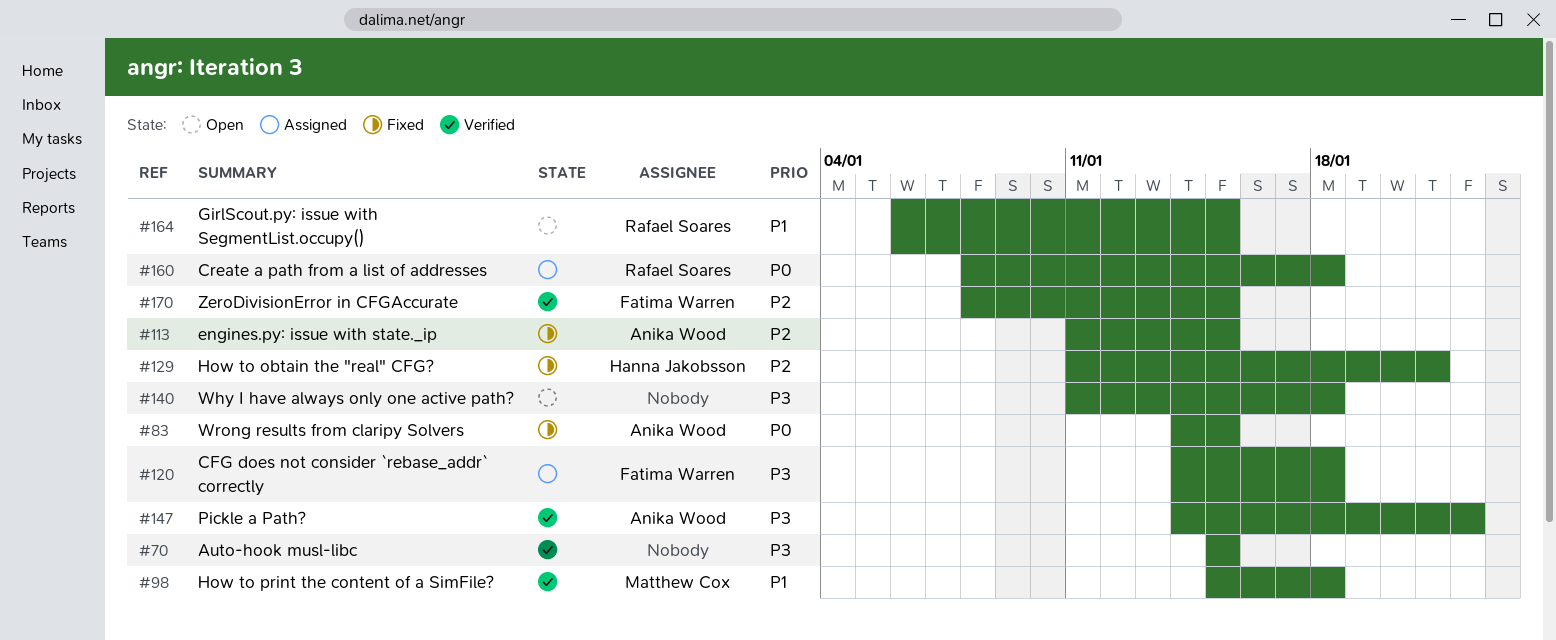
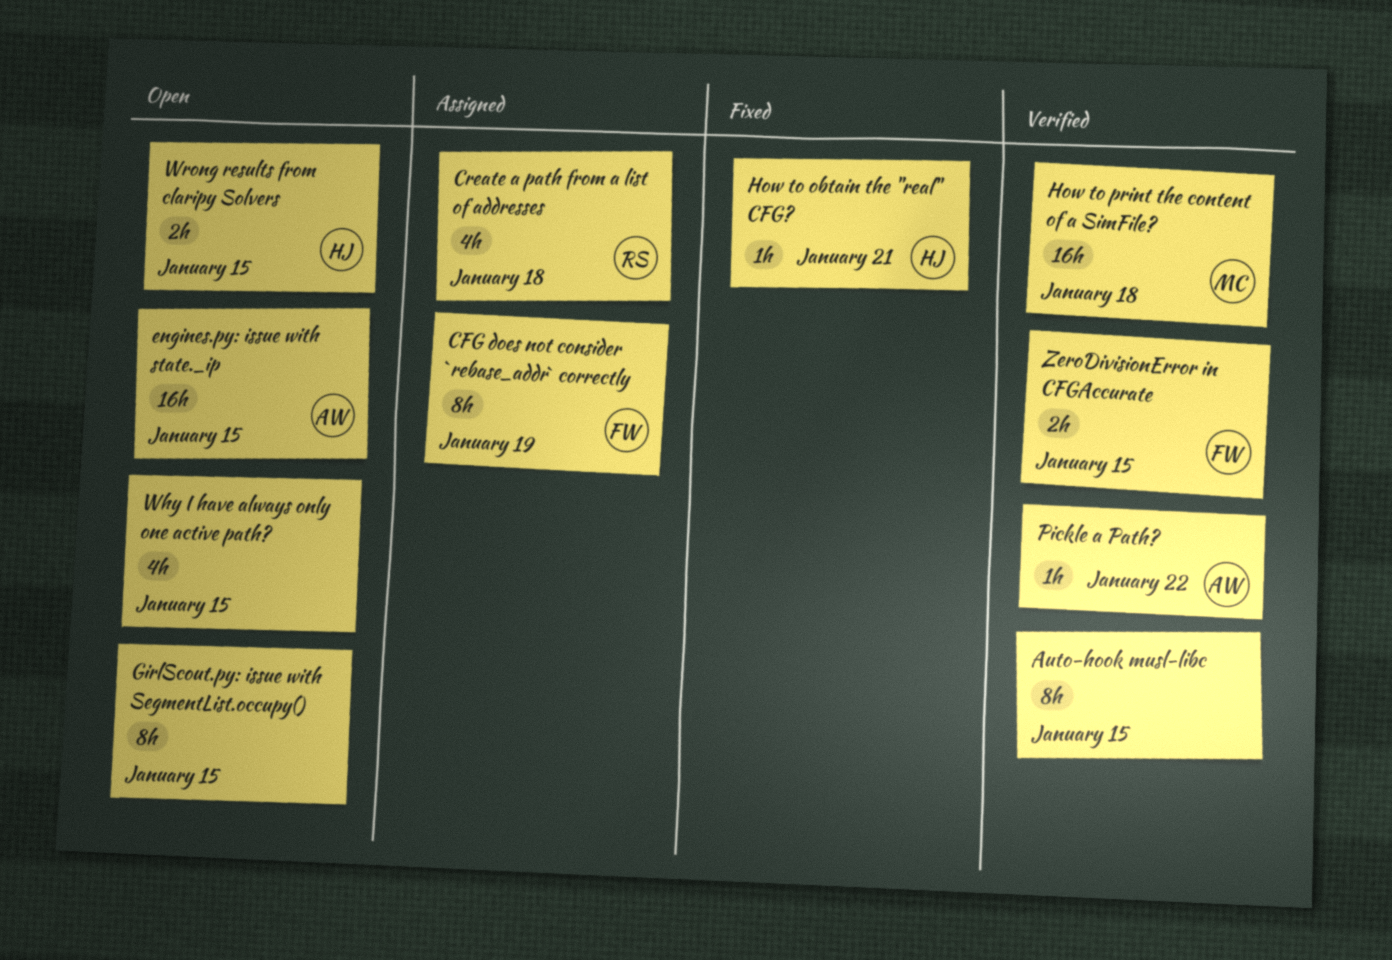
CFG does not consider `rebase_addr` correctly, due: Jan 18 -> Jan 19
engines.py: issue with state._ip, status: Fixed -> Open
GirlScout.py: issue with SegmentList.occupy(), owner: Rafael Soares -> none
Why I have always only one active path?, due: Jan 18 -> Jan 15
Wrong results from claripy Solvers, status: Fixed -> Open
Wrong results from claripy Solvers, owner: Anika Wood -> Hanna Jakobsson

